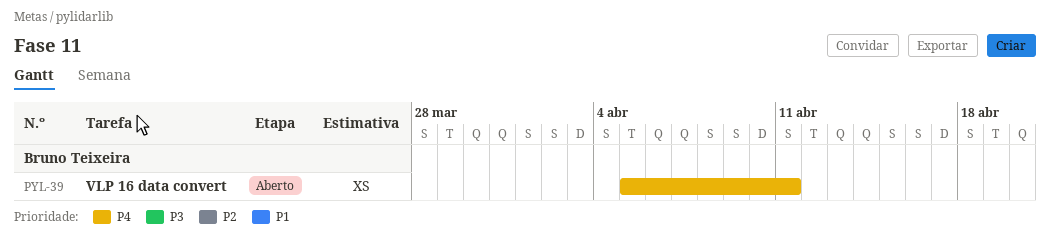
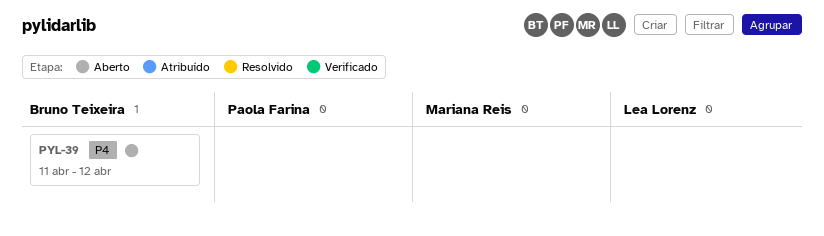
PYL-39, start: Apr 5 -> Apr 11
PYL-39, due: Apr 11 -> Apr 12

